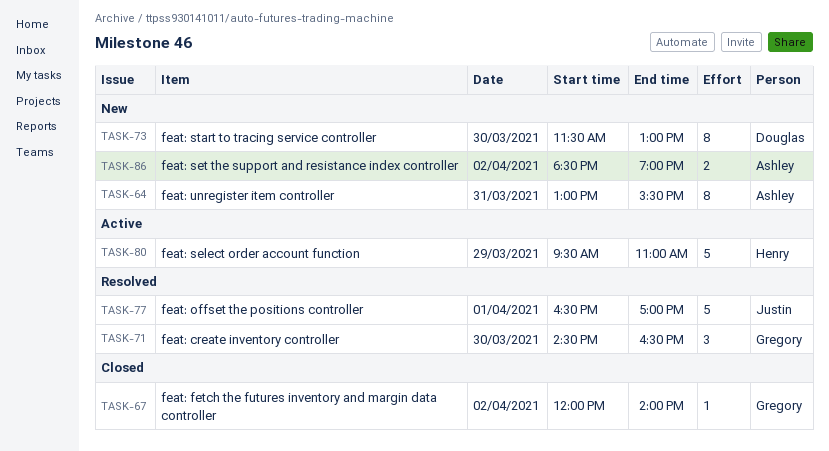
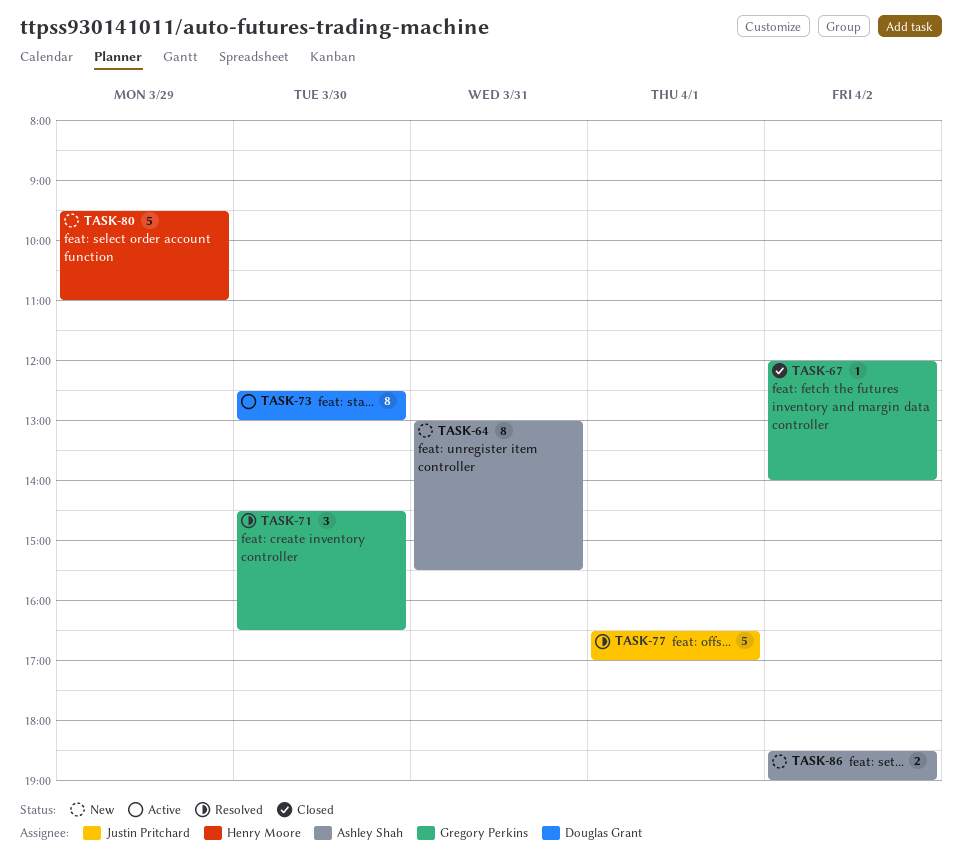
TASK-73, status: New -> Active
TASK-73, begins: 11:30 -> 12:30
TASK-80, status: Active -> New

